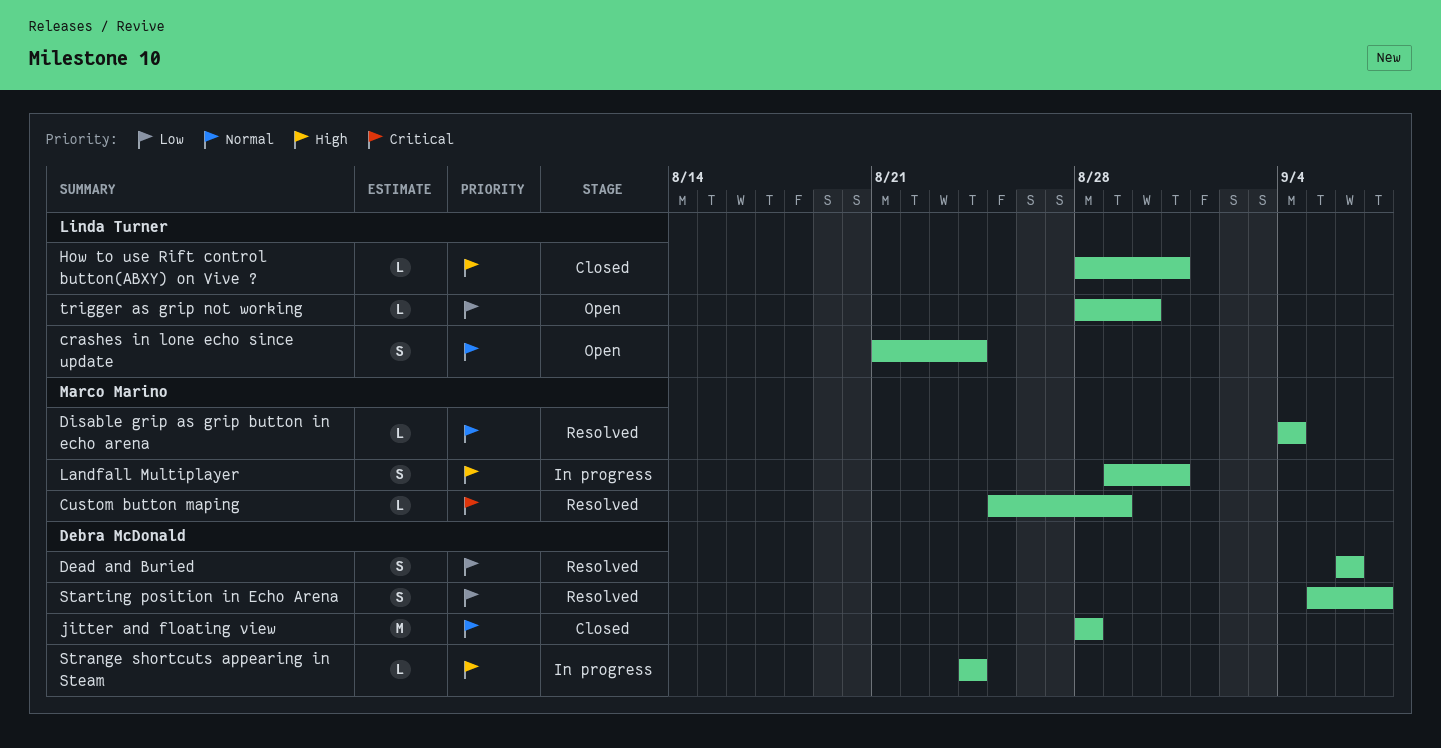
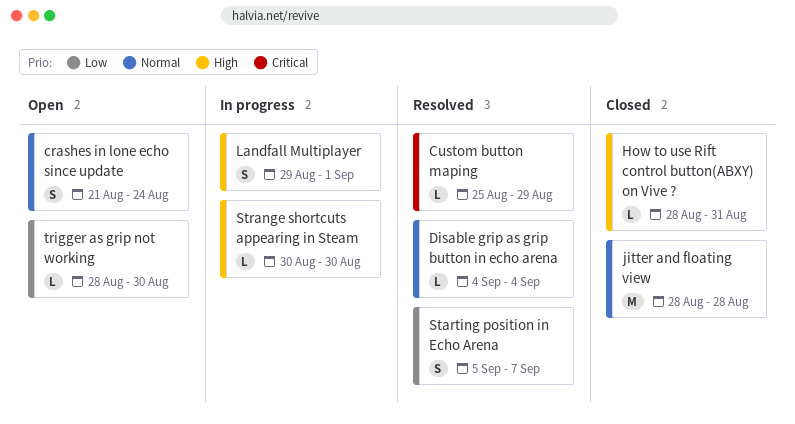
Dead and Buried: present -> none
Landfall Multiplayer, due: Aug 31 -> Sep 1
Strange shortcuts appearing in Steam, start: Aug 24 -> Aug 30
Strange shortcuts appearing in Steam, due: Aug 24 -> Aug 30

